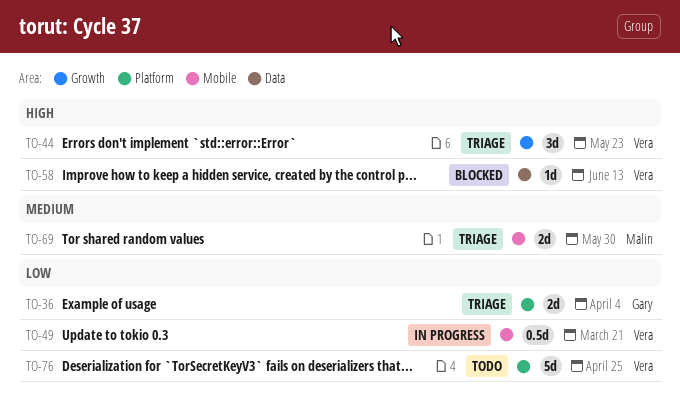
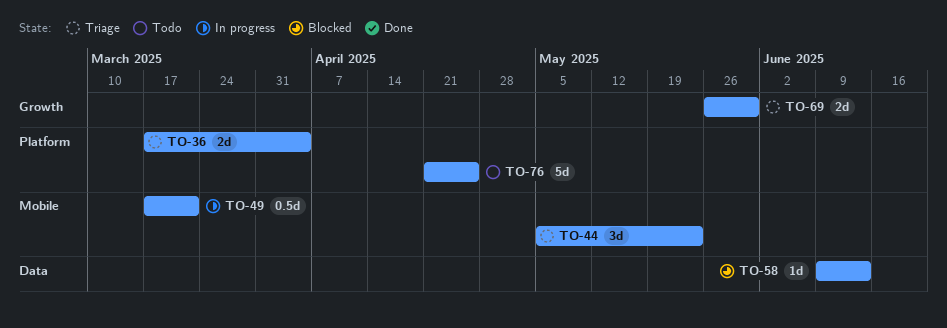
TO-44, label: Growth -> Mobile
TO-69, label: Mobile -> Growth

